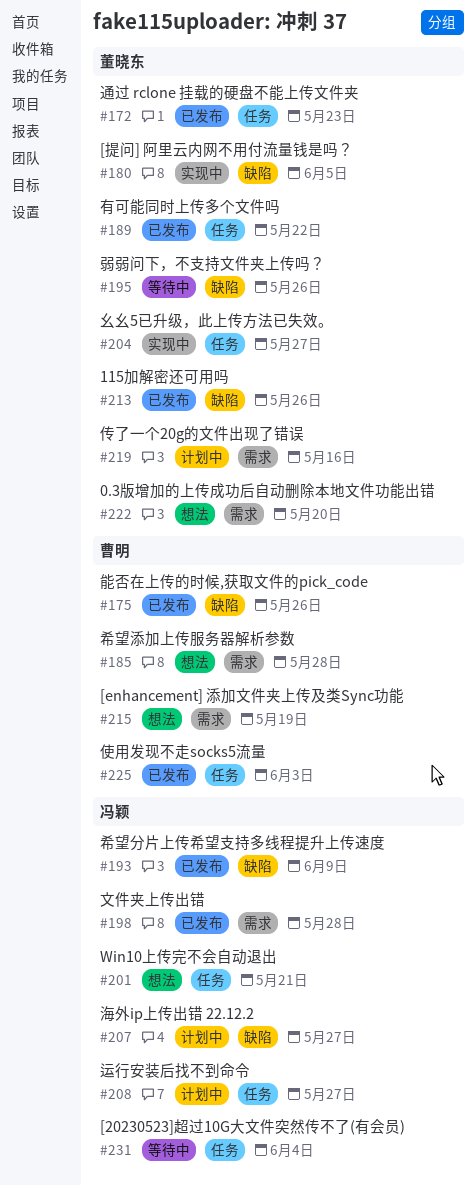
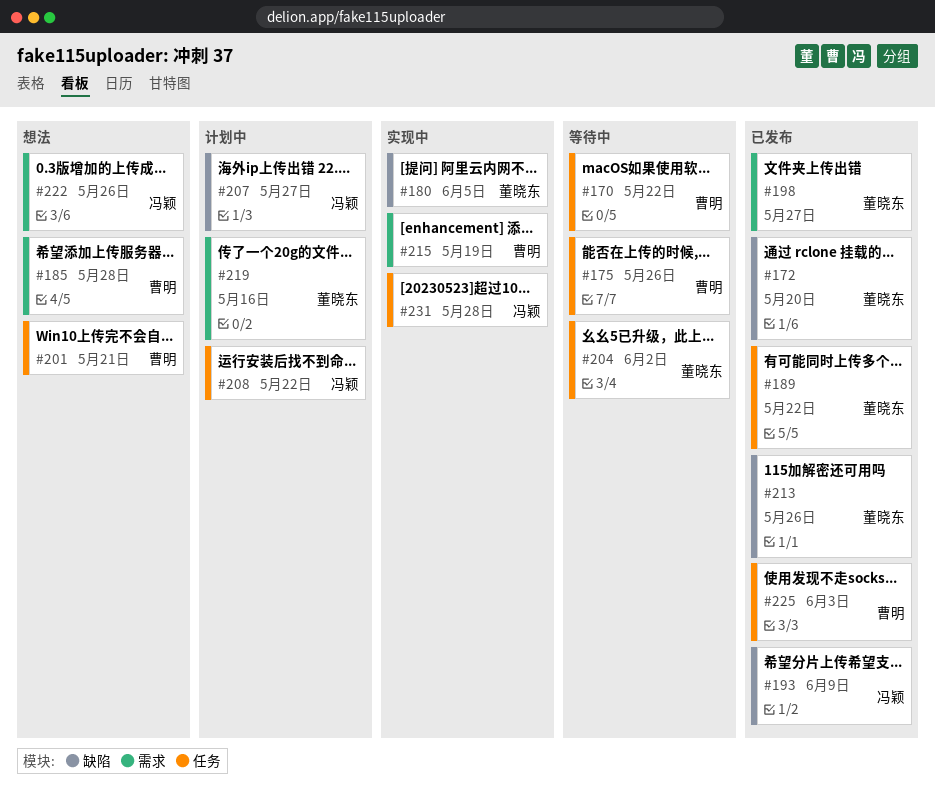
#170: none -> present
#172, label: 任务 -> 缺陷
#172, due: May 23 -> May 20
#175, status: 已发布 -> 等待中
#175, label: 缺陷 -> 任务
#195: present -> none
#198, owner: 冯颖 -> 董晓东
#198, due: May 28 -> May 27
#201, owner: 冯颖 -> 曹明
#204, status: 实现中 -> 等待中
#204, due: May 27 -> Jun 2
#208, due: May 27 -> May 22
#215, status: 想法 -> 实现中
#222, owner: 董晓东 -> 冯颖
#222, due: May 20 -> May 26
#231, status: 等待中 -> 实现中
#231, due: Jun 4 -> May 28

